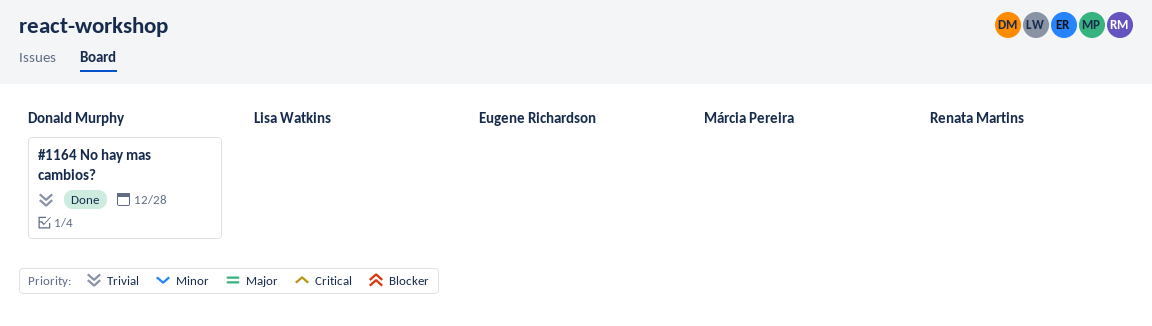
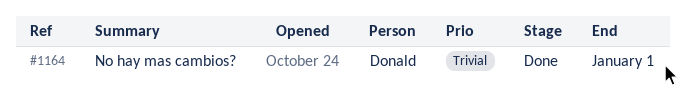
#1164, due: Dec 28 -> Jan 1

